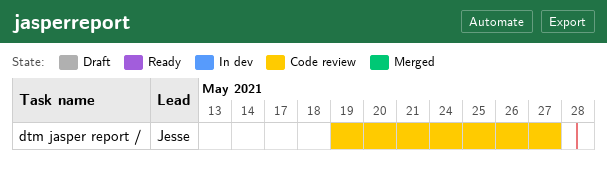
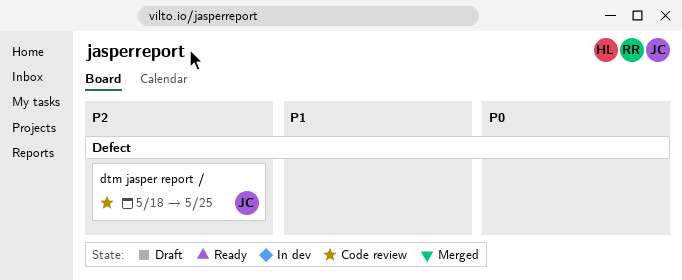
dtm jasper report /, start: May 19 -> May 18
dtm jasper report /, due: May 27 -> May 25

